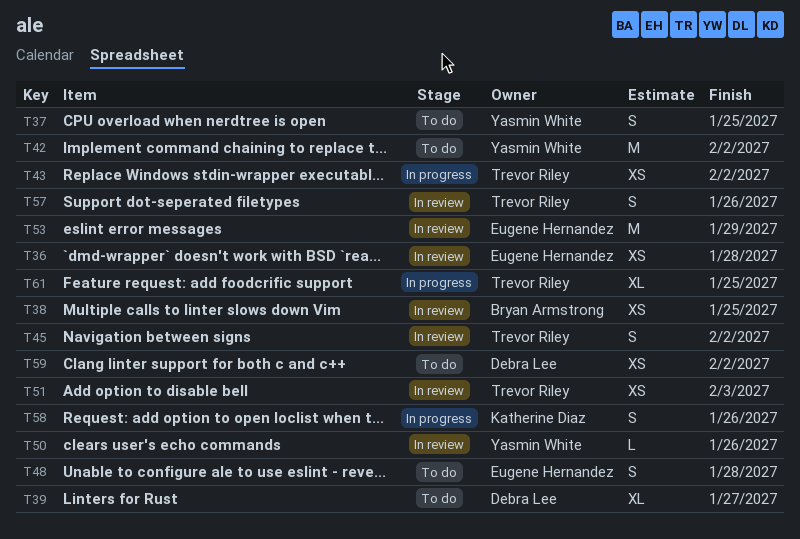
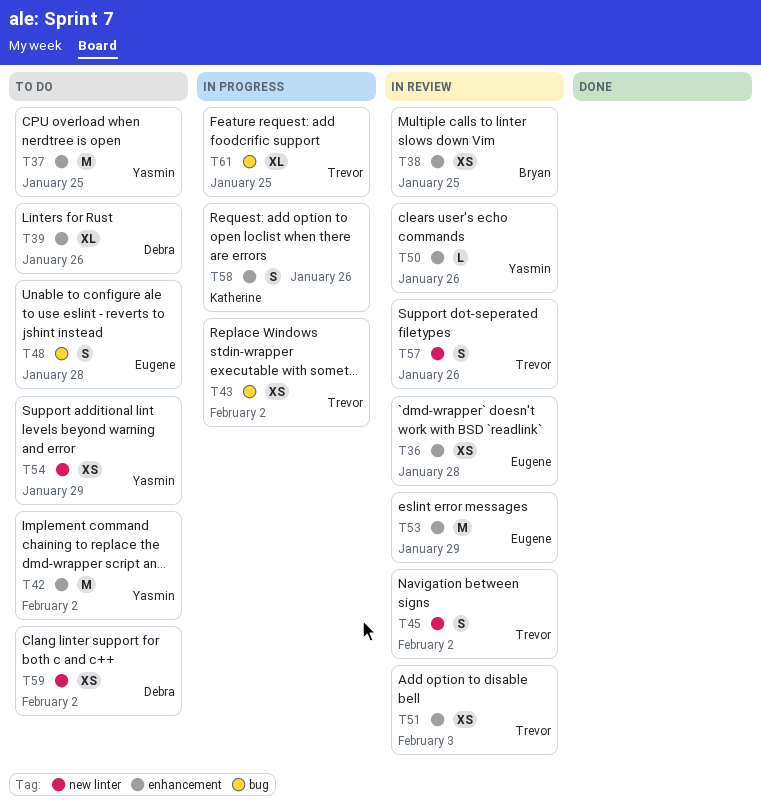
T37, estimate: S -> M
T39, due: Jan 27 -> Jan 26
T54: none -> present

